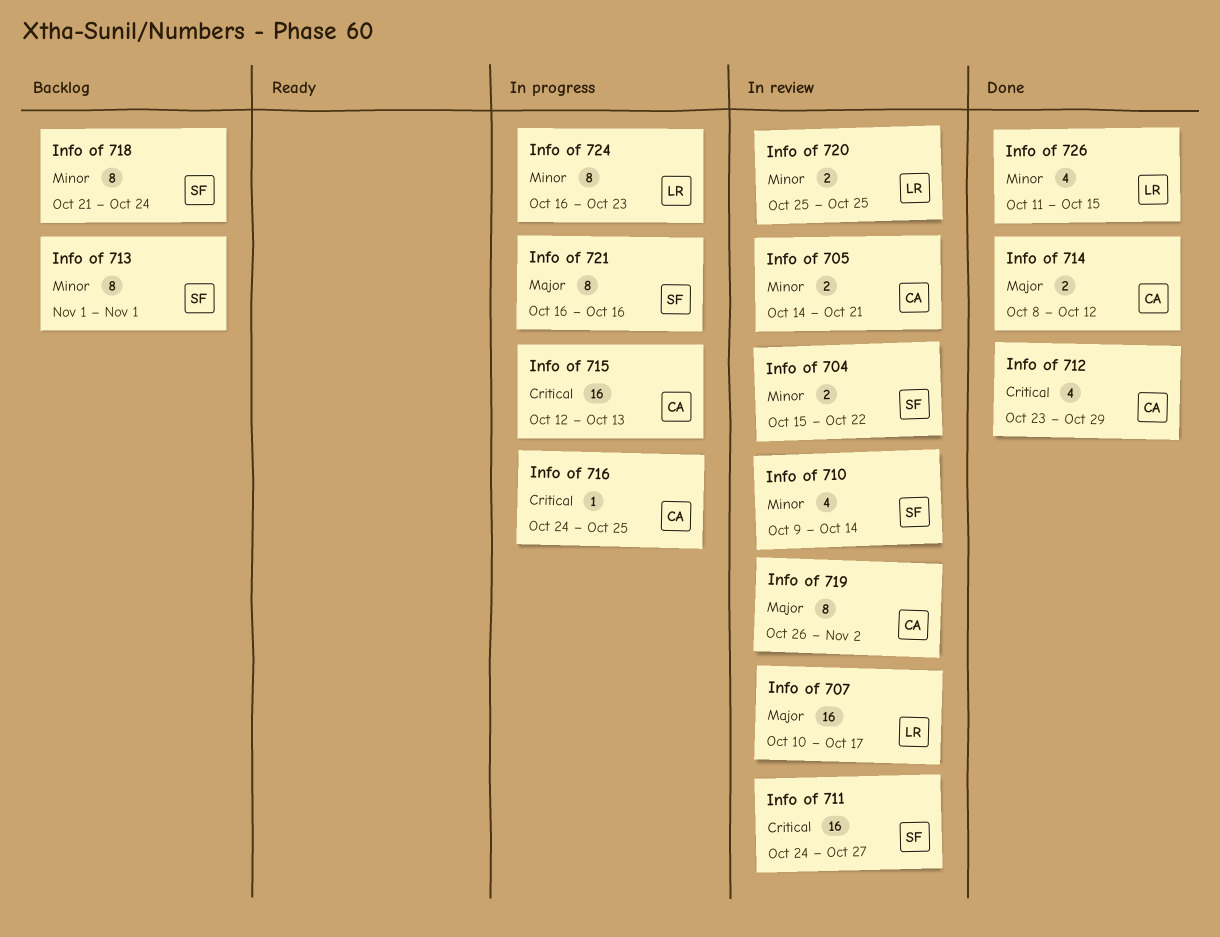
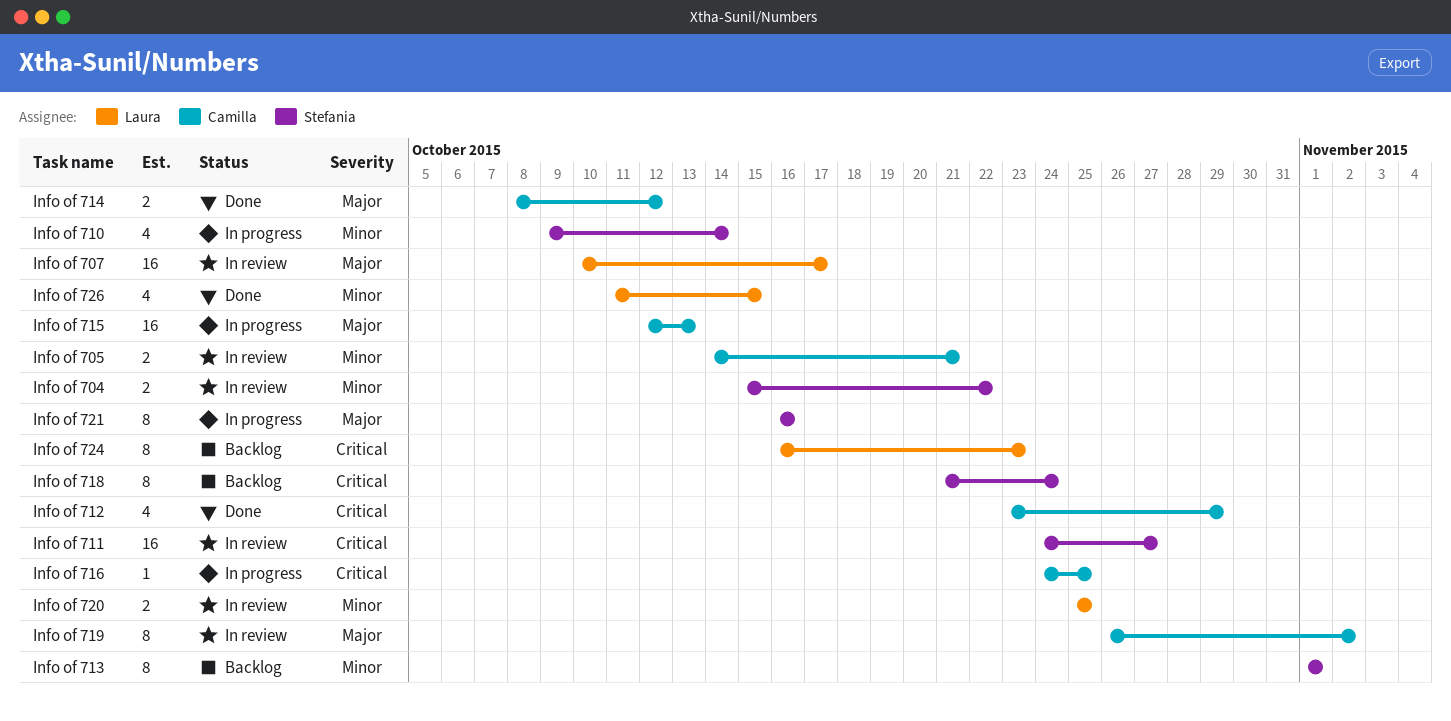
Info of 710, status: In review -> In progress
Info of 715, priority: Critical -> Major
Info of 718, priority: Minor -> Critical
Info of 724, status: In progress -> Backlog
Info of 724, priority: Minor -> Critical

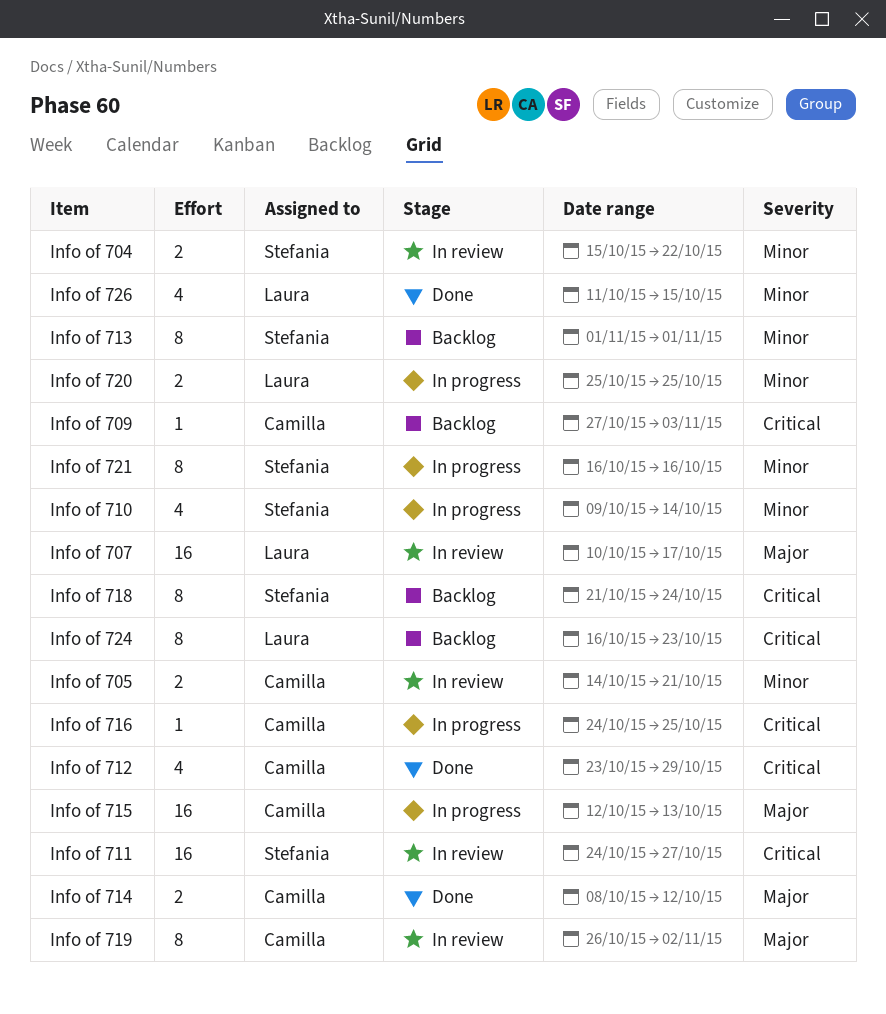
Info of 709: none -> present
Info of 720, status: In review -> In progress
Info of 721, priority: Major -> Minor

